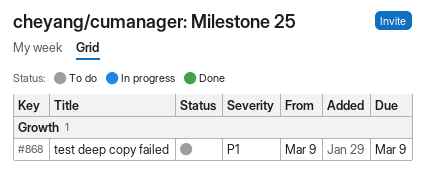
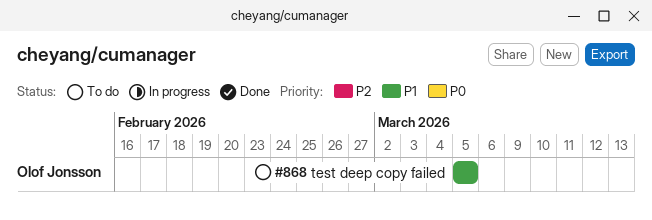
#868, start: Mar 9 -> Mar 5
#868, due: Mar 9 -> Mar 5

